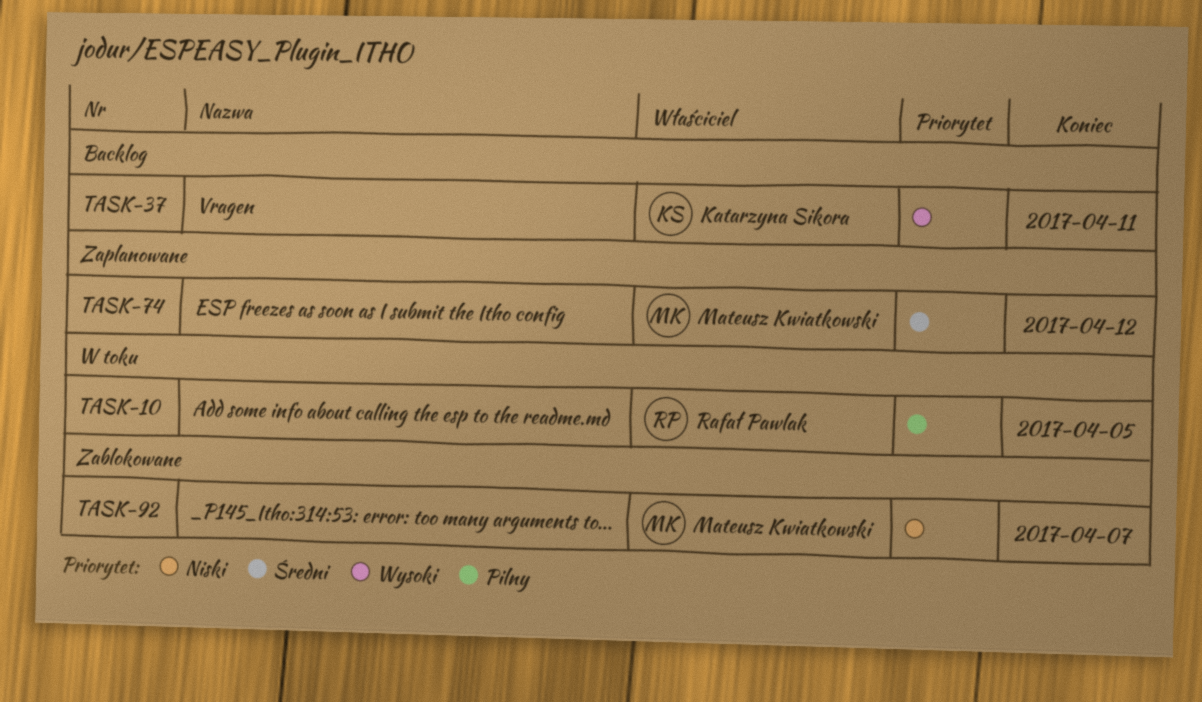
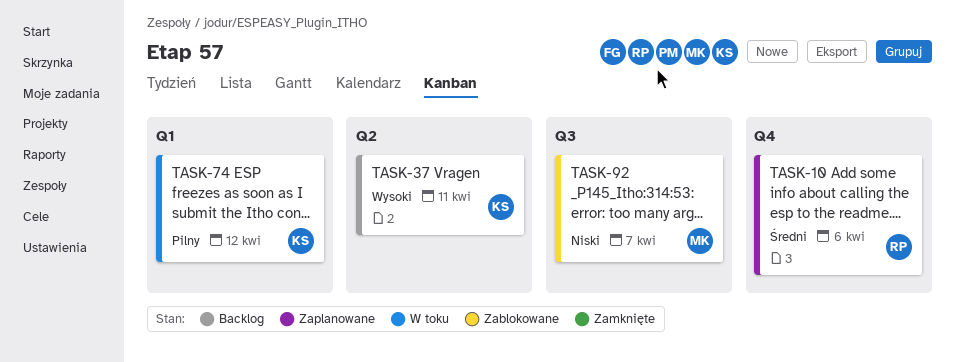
TASK-10, status: W toku -> Zaplanowane
TASK-10, priority: Pilny -> Średni
TASK-10, due: Apr 5 -> Apr 6
TASK-74, status: Zaplanowane -> W toku
TASK-74, owner: Mateusz Kwiatkowski -> Katarzyna Sikora
TASK-74, priority: Średni -> Pilny

